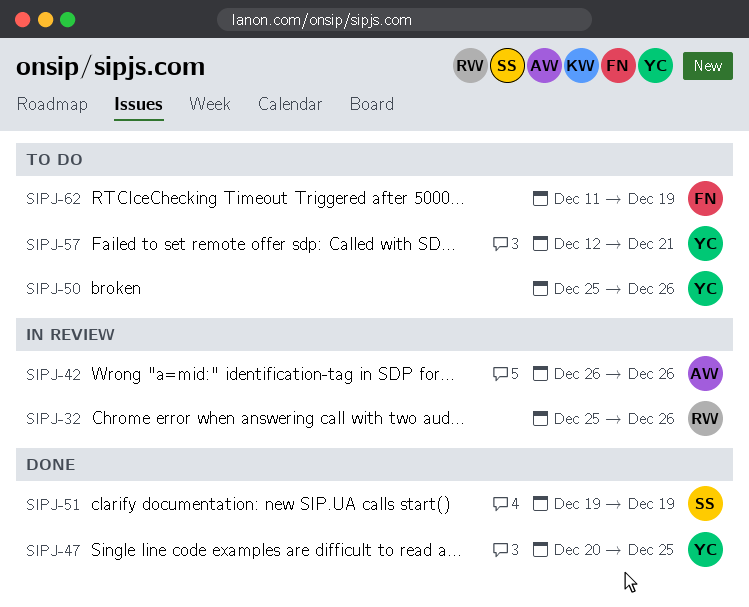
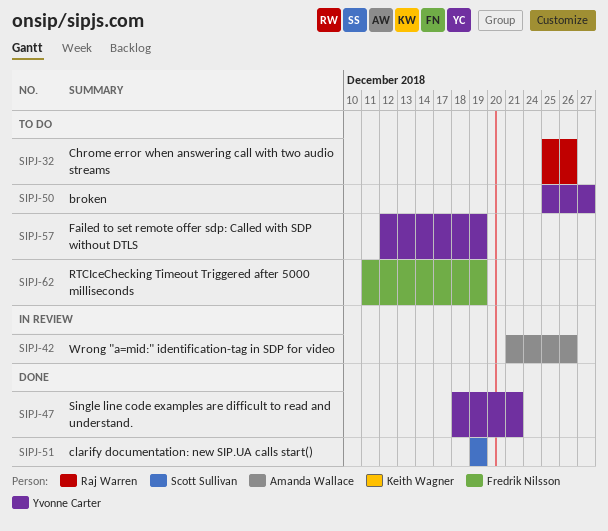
SIPJ-32, status: In review -> To do
SIPJ-42, start: Dec 26 -> Dec 21
SIPJ-47, start: Dec 20 -> Dec 18
SIPJ-47, due: Dec 25 -> Dec 21
SIPJ-50, due: Dec 26 -> Dec 27
SIPJ-57, due: Dec 21 -> Dec 19

